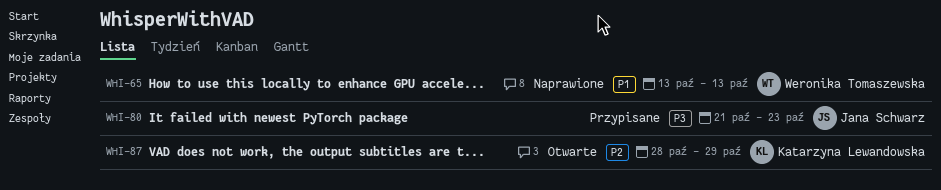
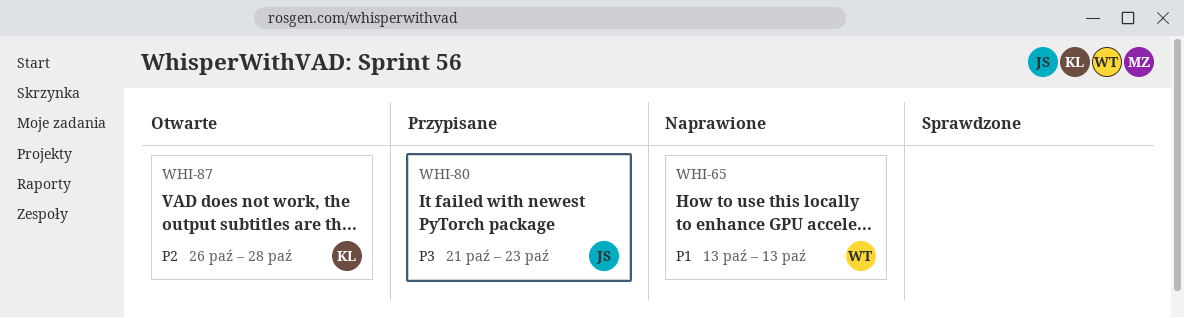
WHI-87, start: Oct 28 -> Oct 26
WHI-87, due: Oct 29 -> Oct 28

